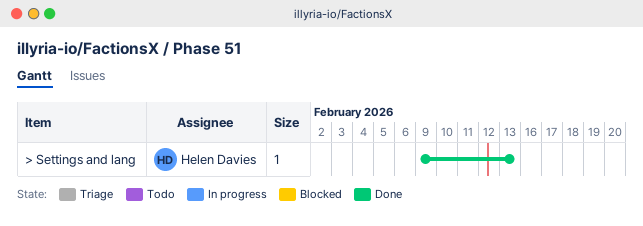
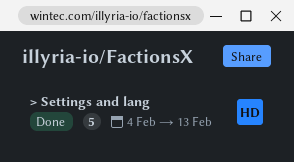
> Settings and lang, estimate: 1 -> 5
> Settings and lang, start: Feb 9 -> Feb 4

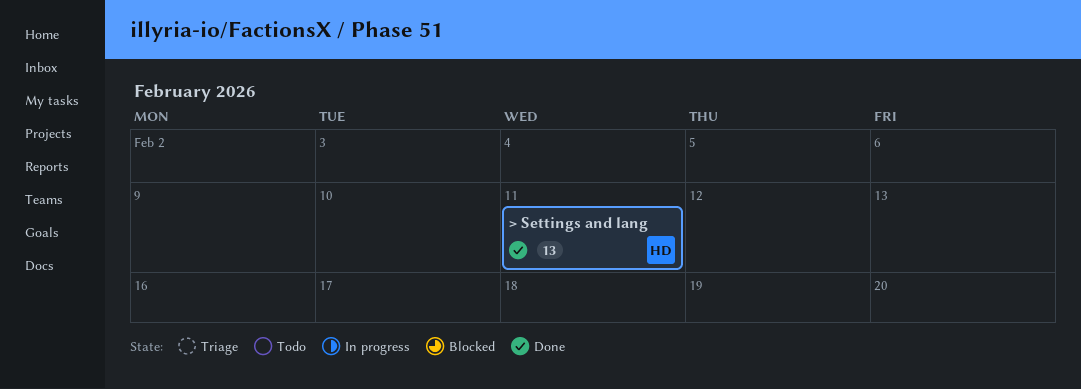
> Settings and lang, estimate: 5 -> 13
> Settings and lang, due: Feb 13 -> Feb 11

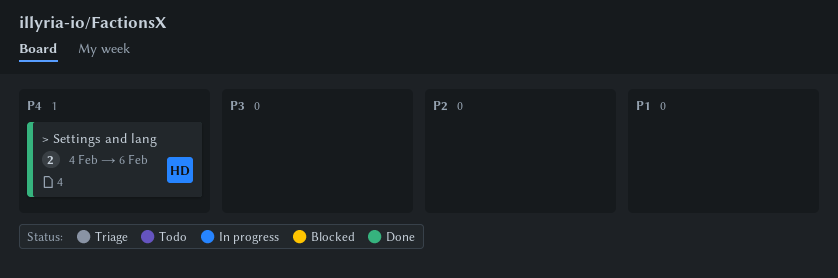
> Settings and lang, estimate: 13 -> 2
> Settings and lang, due: Feb 11 -> Feb 6

